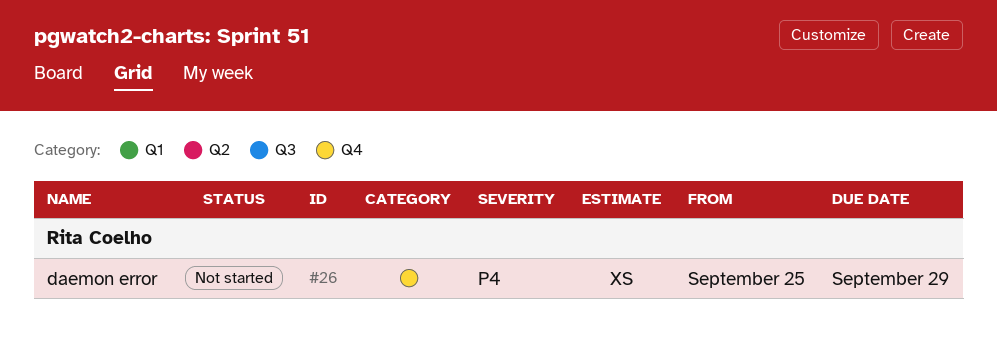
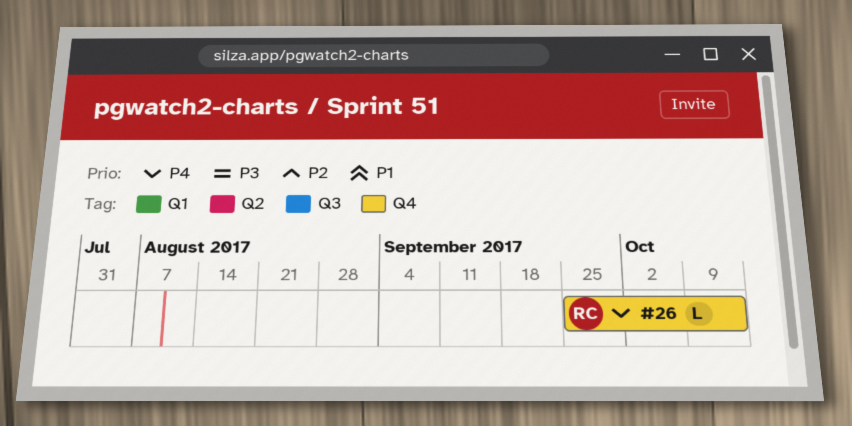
#26, estimate: XS -> L
#26, due: Sep 29 -> Oct 13

